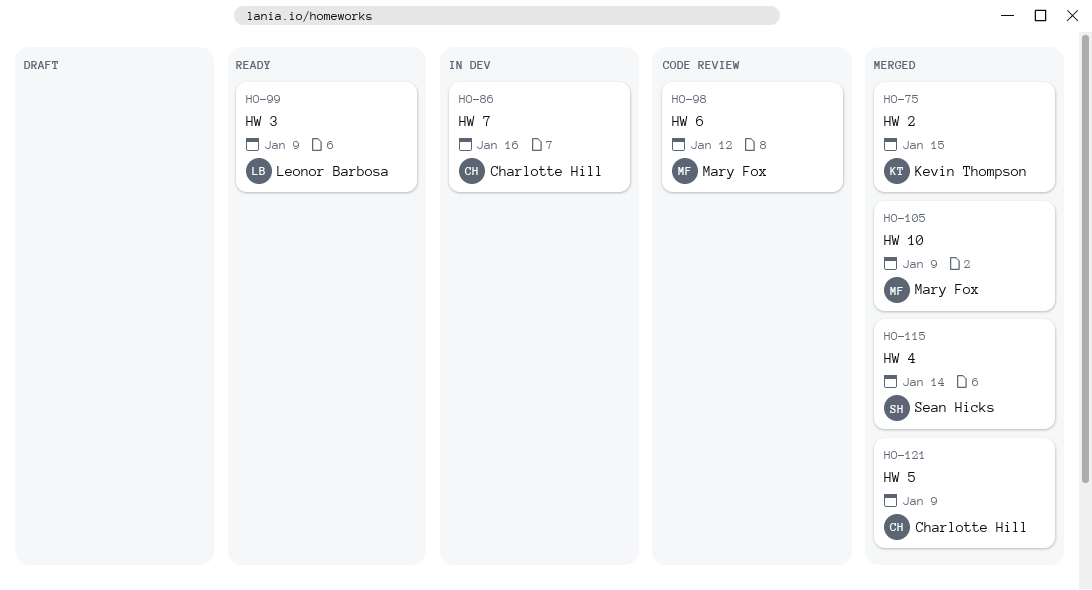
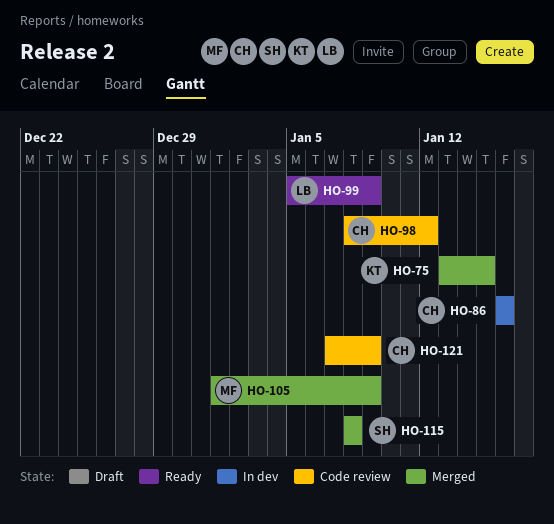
HO-98, owner: Mary Fox -> Charlotte Hill
HO-115, due: Jan 14 -> Jan 8
HO-121, status: Merged -> Code review

